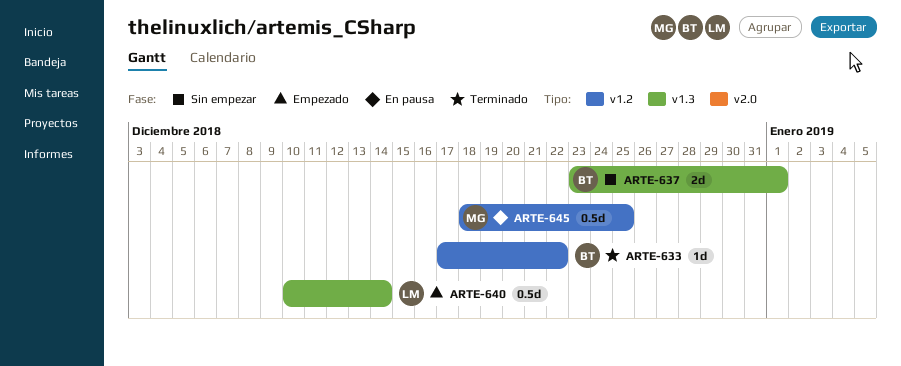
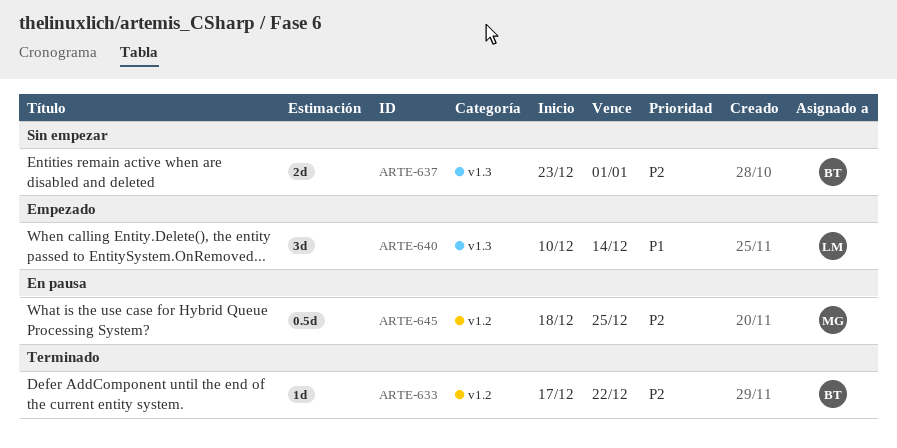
ARTE-640, estimate: 0.5d -> 3d

